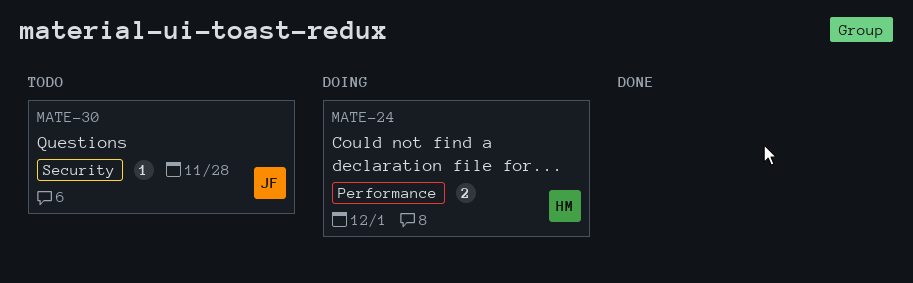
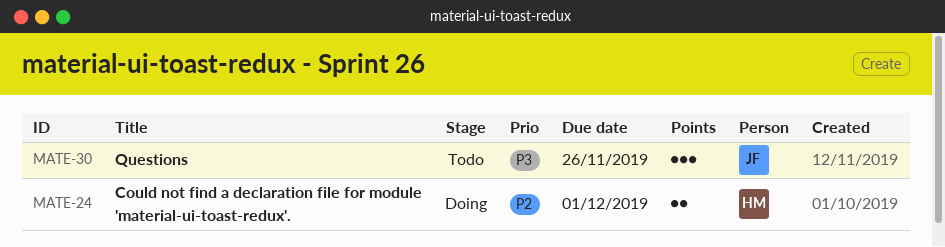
MATE-30, estimate: 1 -> 3
MATE-30, due: Nov 28 -> Nov 26

